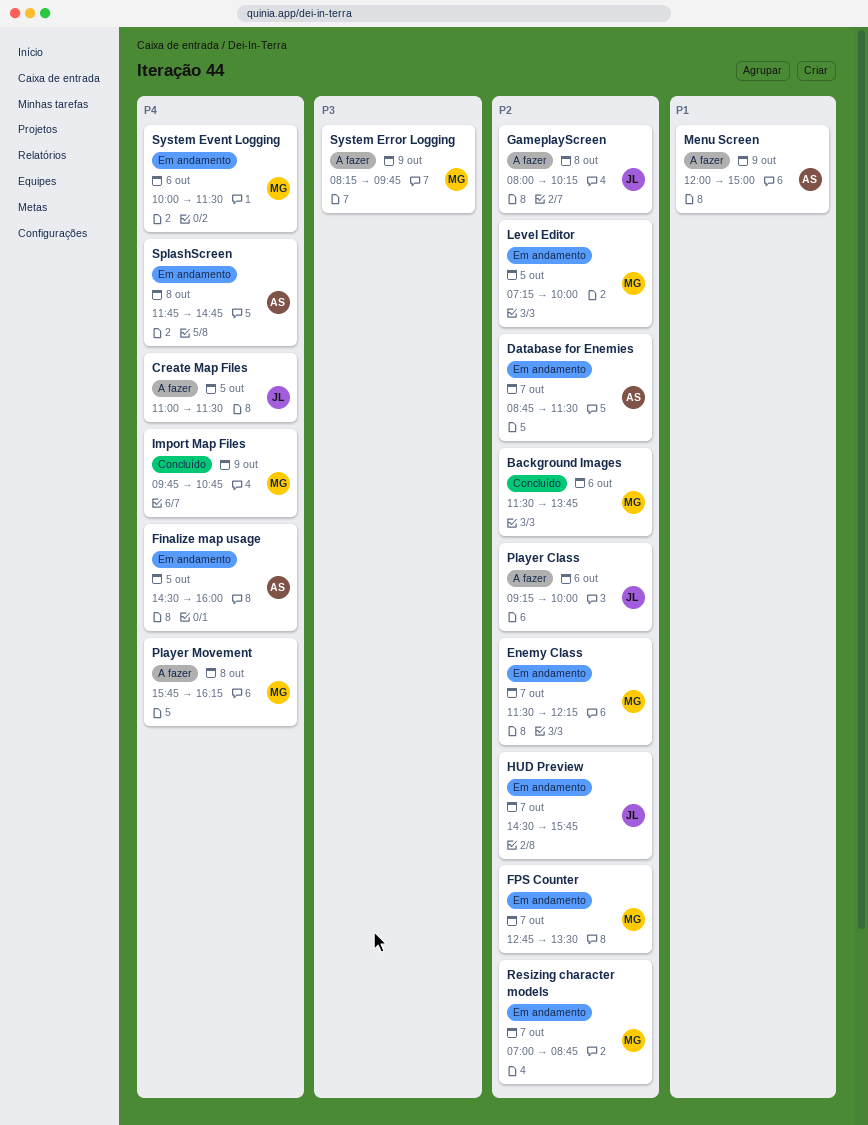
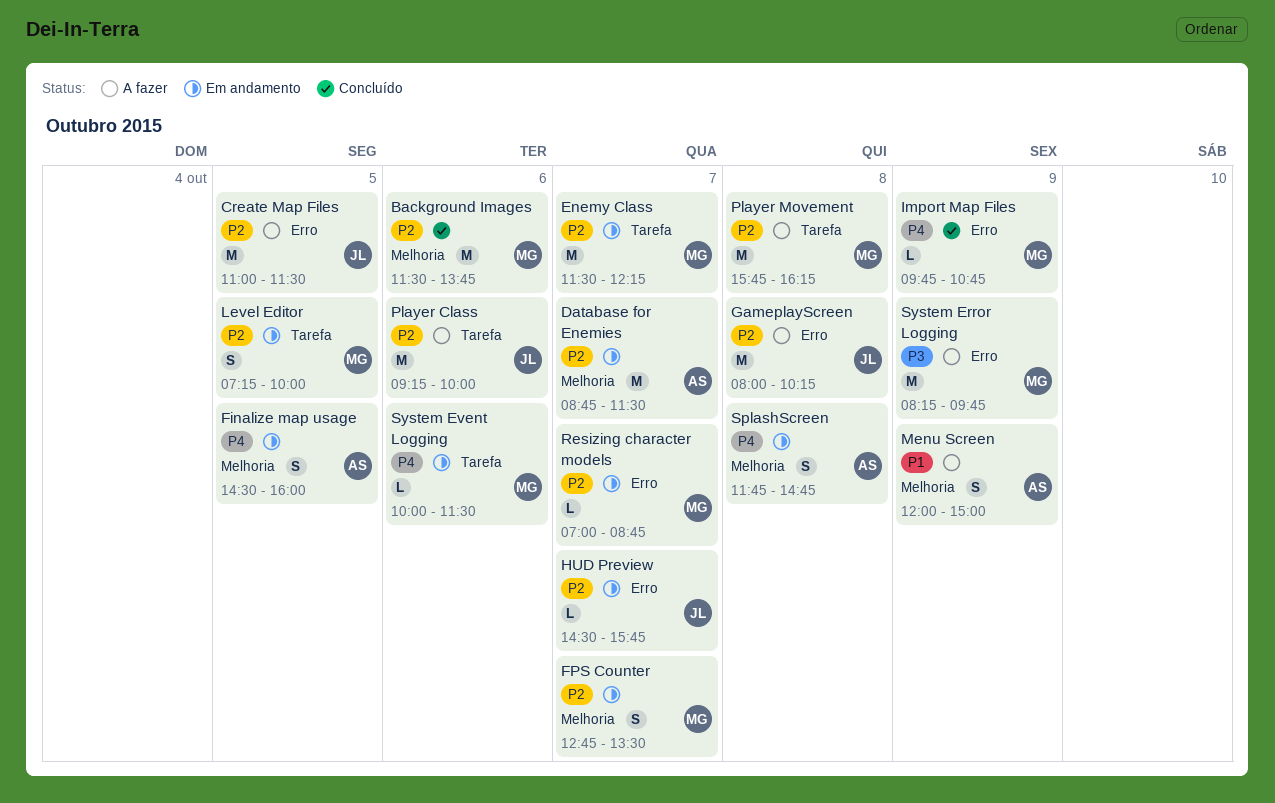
Create Map Files, priority: P4 -> P2
Player Movement, priority: P4 -> P2

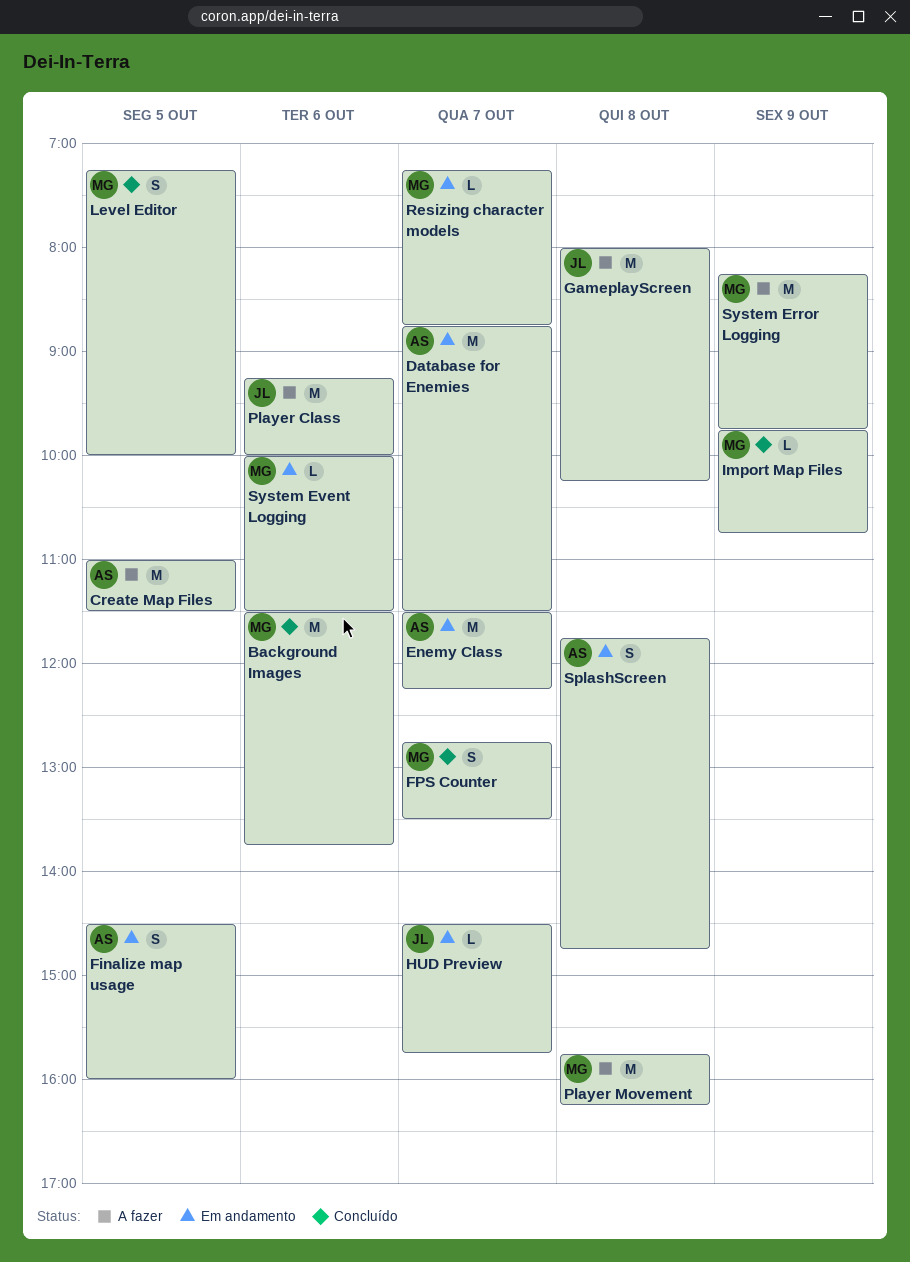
Create Map Files, owner: JL -> AS
Enemy Class, owner: MG -> AS
FPS Counter, status: Em andamento -> Concluído
Level Editor, status: Em andamento -> Concluído
Menu Screen: present -> none
Resizing character models, begins: 07:00 -> 07:15

